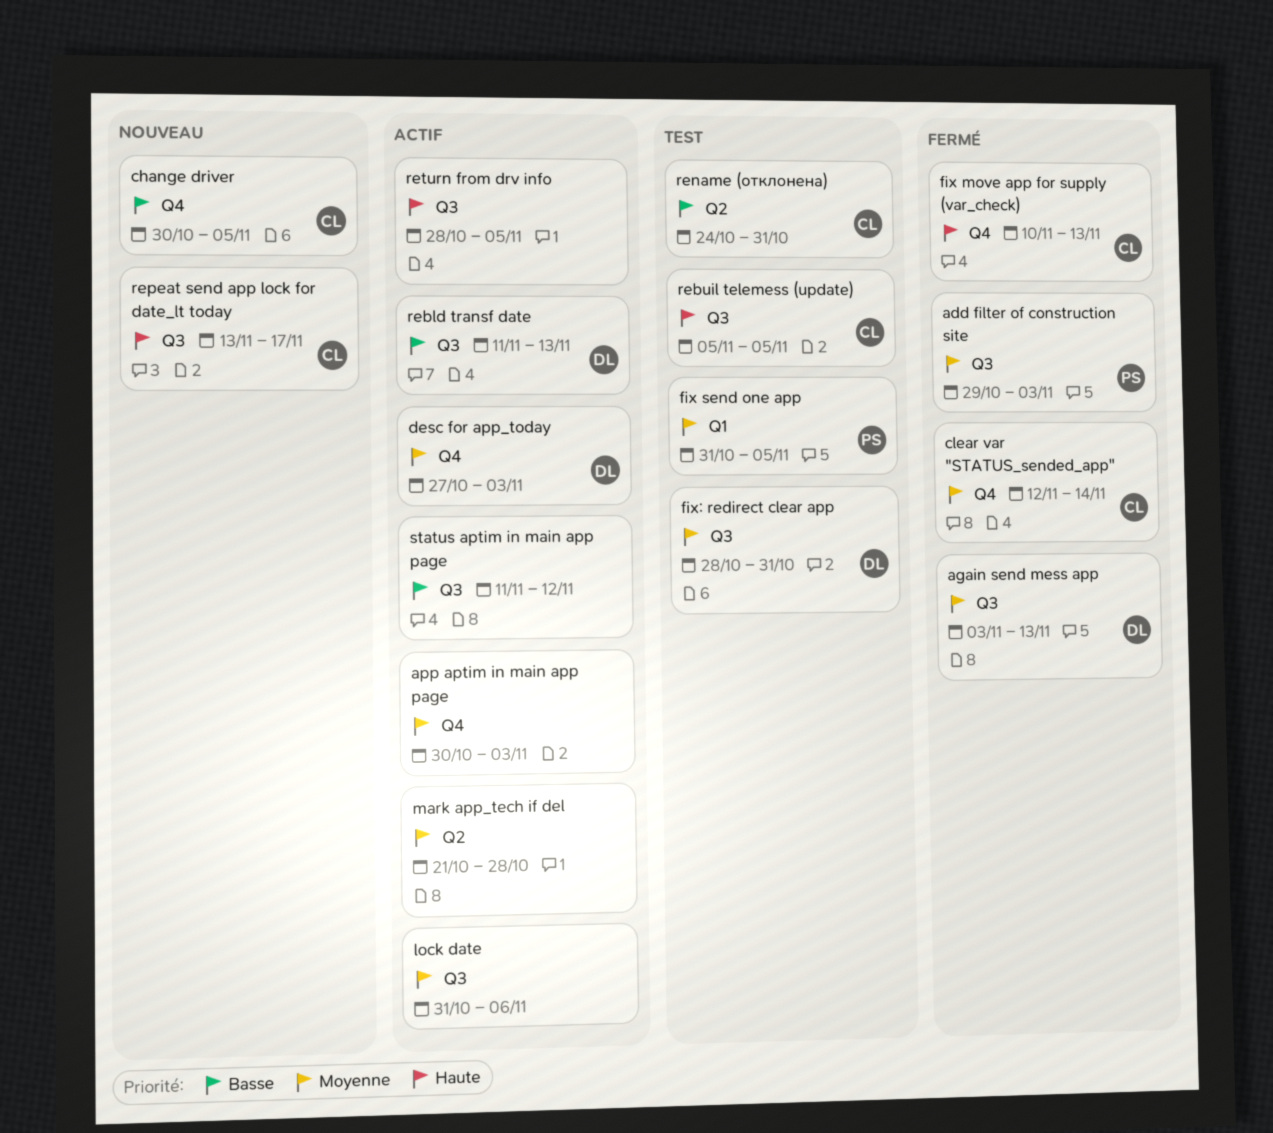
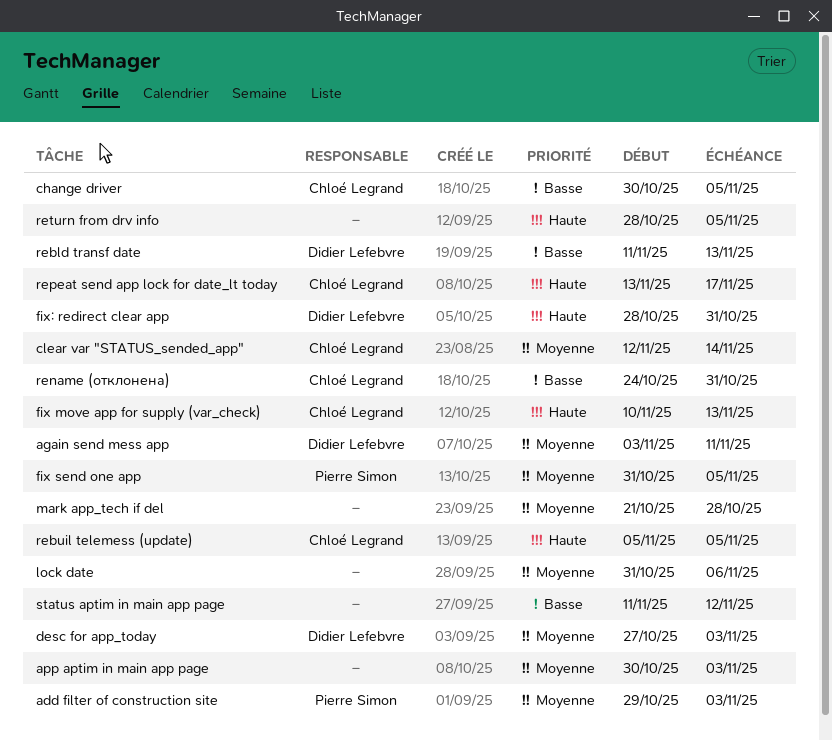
again send mess app, due: Nov 13 -> Nov 11
fix: redirect clear app, priority: Moyenne -> Haute

